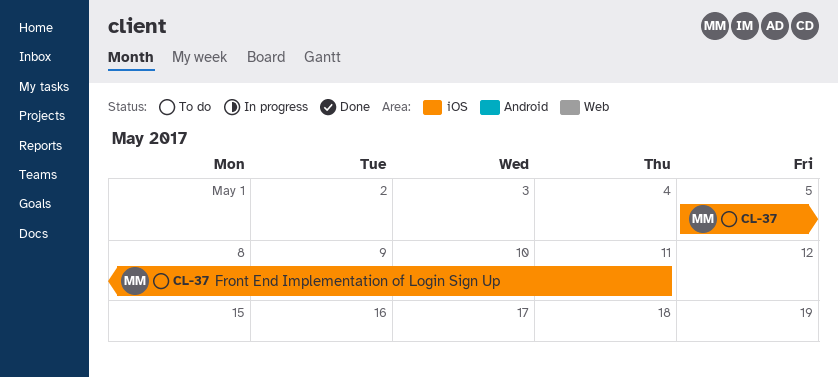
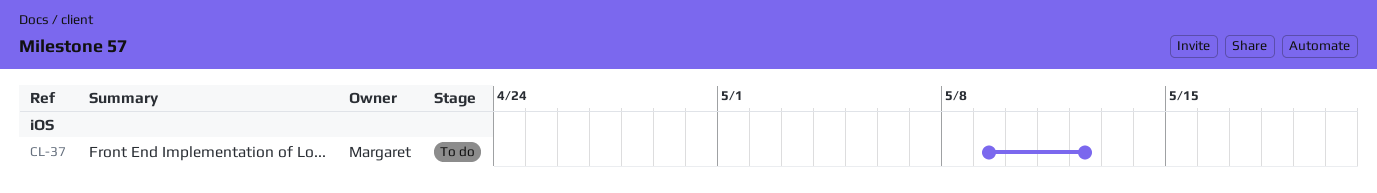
CL-37, start: May 5 -> May 9
CL-37, due: May 11 -> May 12

